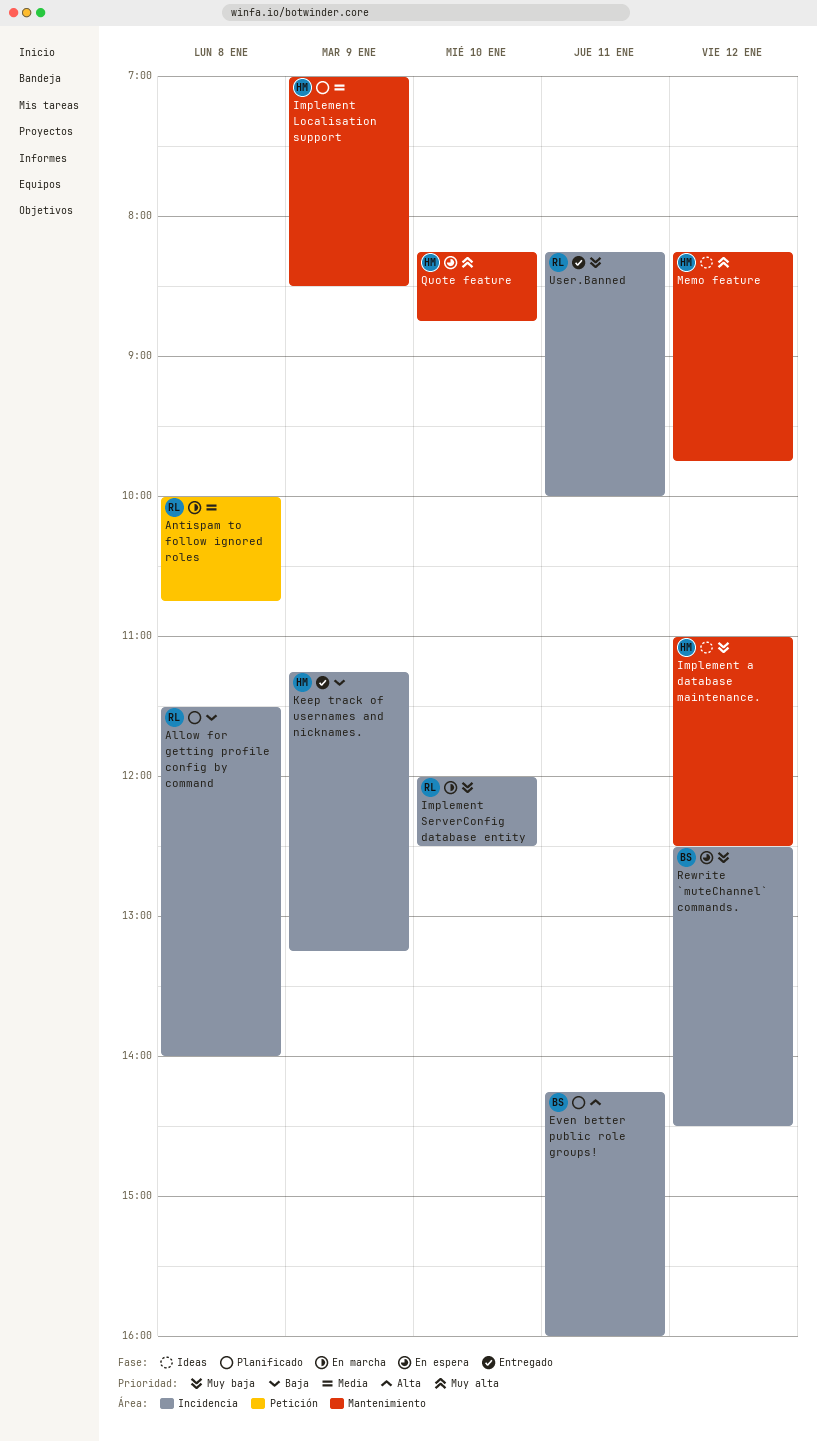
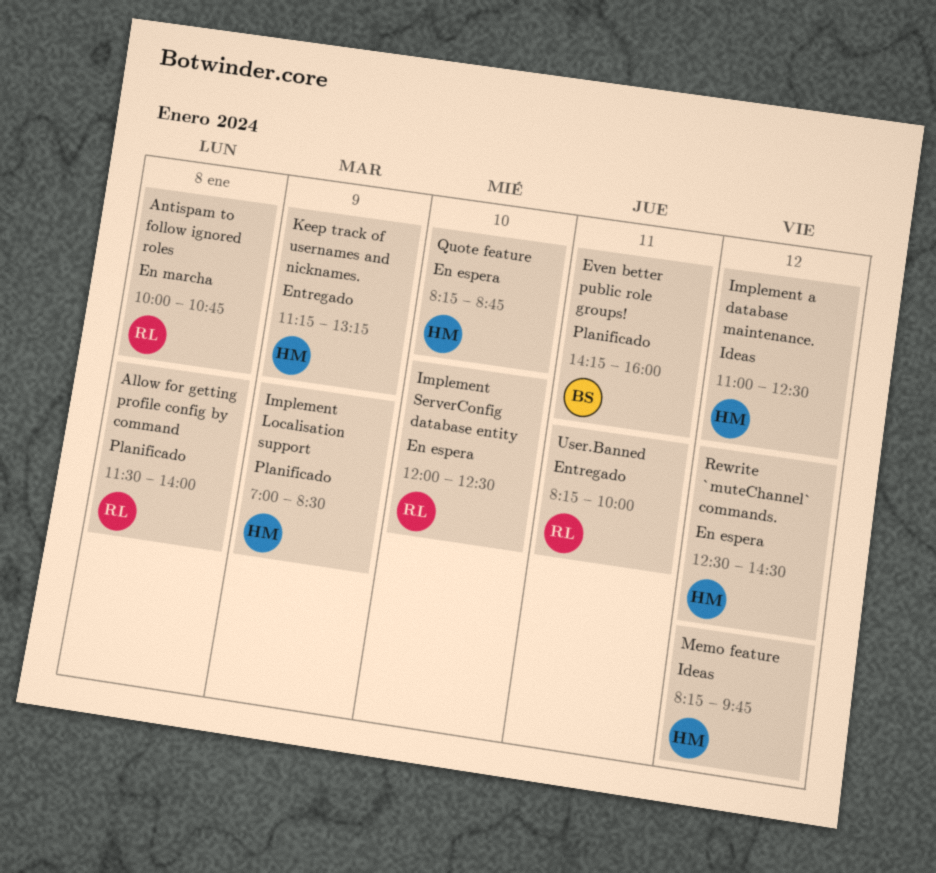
Implement ServerConfig database entity, status: En marcha -> En espera
Rewrite `muteChannel` commands., owner: BS -> HM

